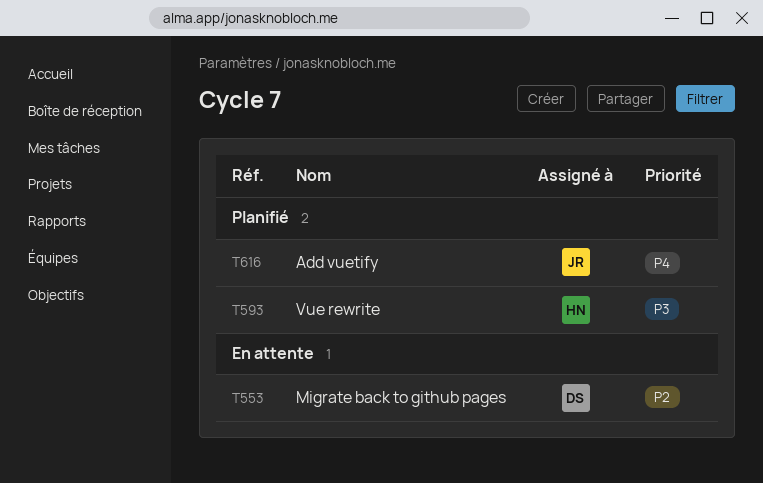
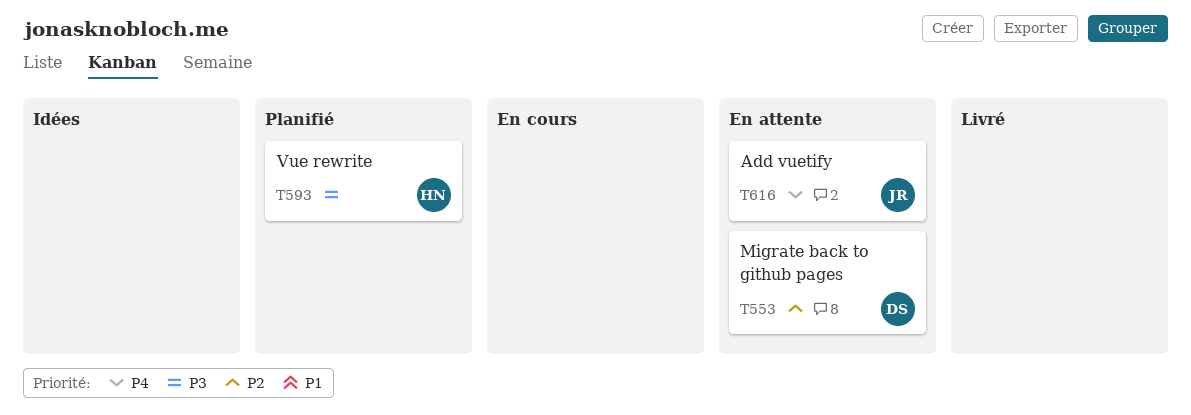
T616, status: Planifié -> En attente

